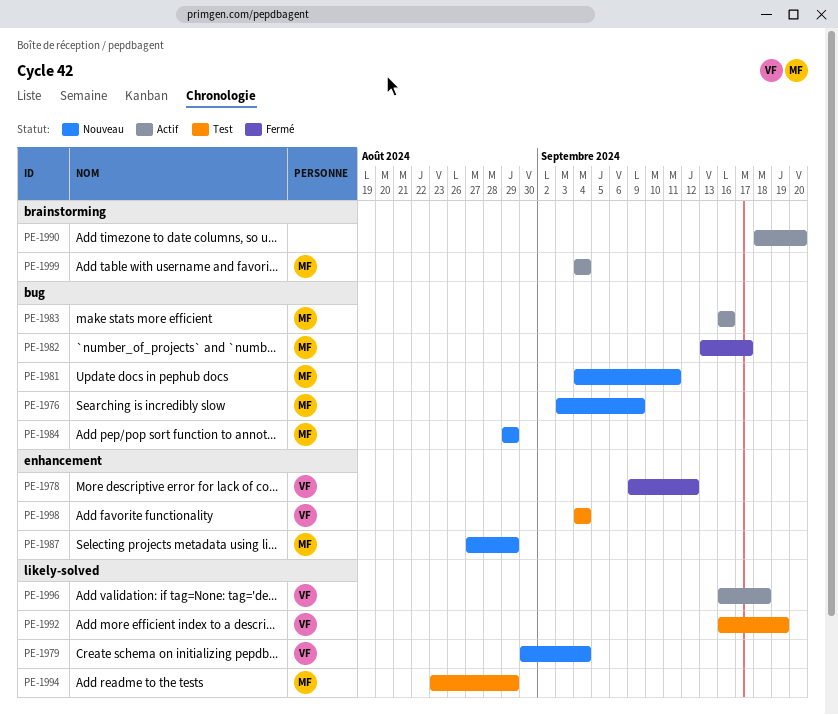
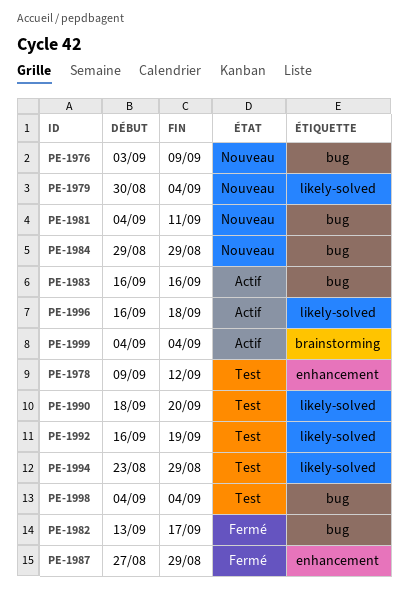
PE-1978, status: Fermé -> Test
PE-1987, status: Nouveau -> Fermé
PE-1990, status: Actif -> Test
PE-1990, label: brainstorming -> likely-solved
PE-1998, label: enhancement -> bug

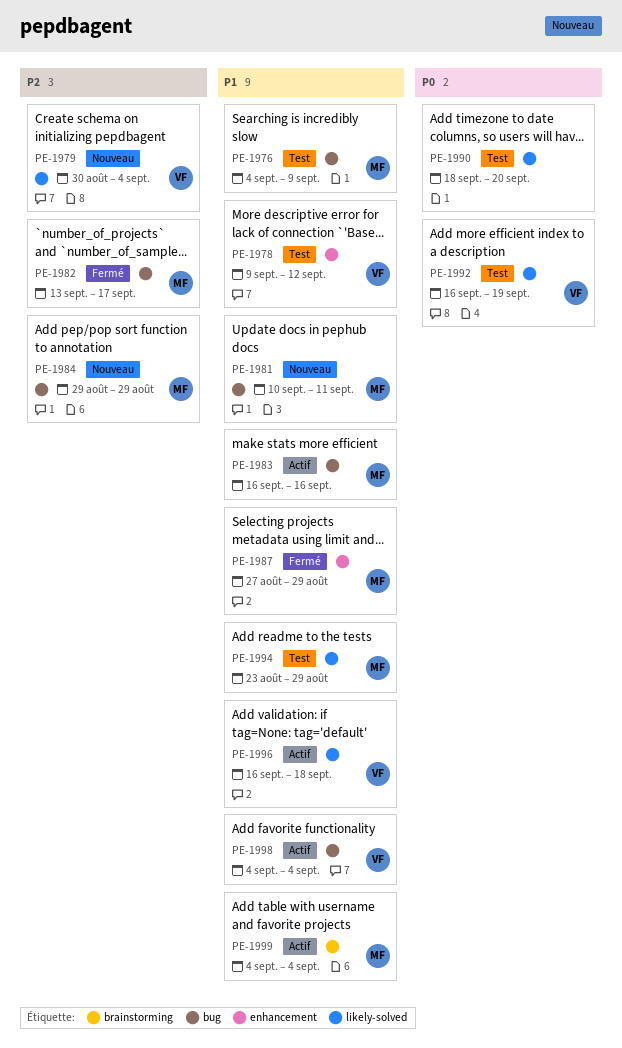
PE-1976, status: Nouveau -> Test
PE-1976, start: Sep 3 -> Sep 4
PE-1981, start: Sep 4 -> Sep 10
PE-1998, status: Test -> Actif

